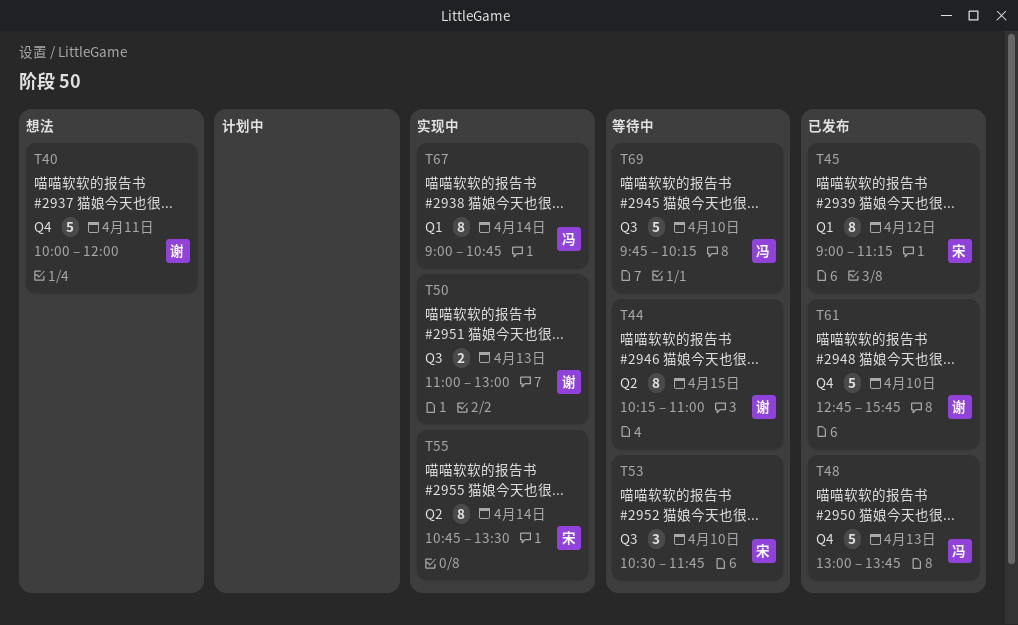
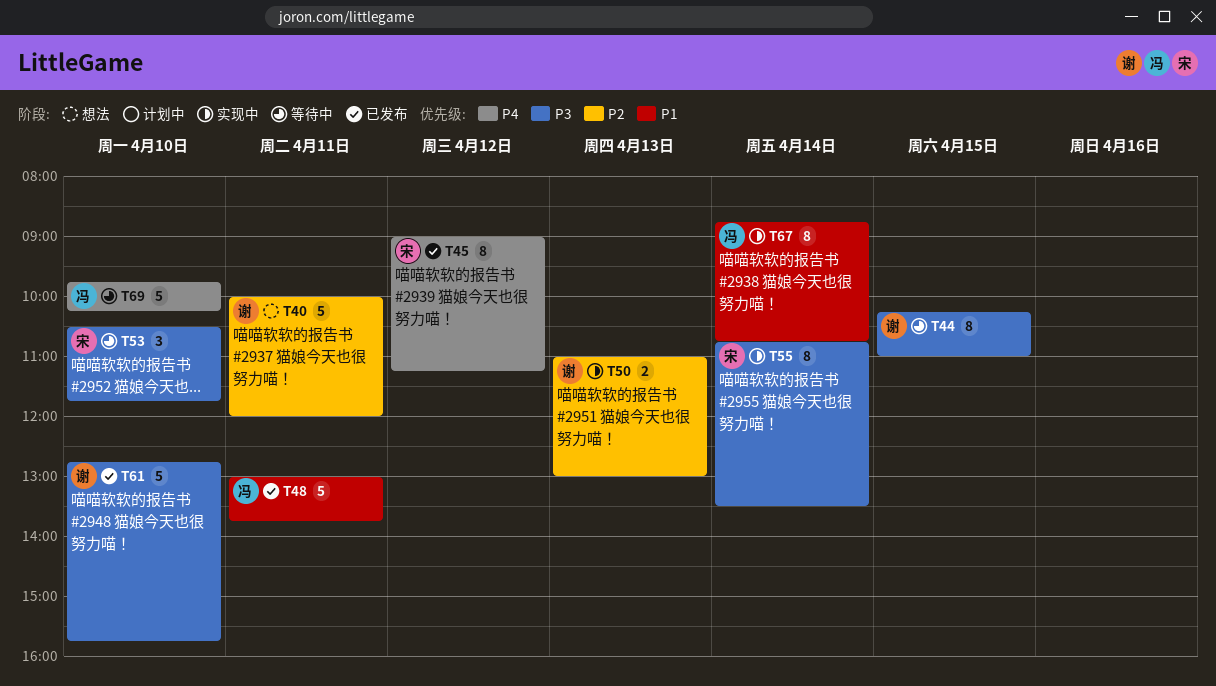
T48, day: Apr 13 -> Apr 11
T67, begins: 09:00 -> 08:45

